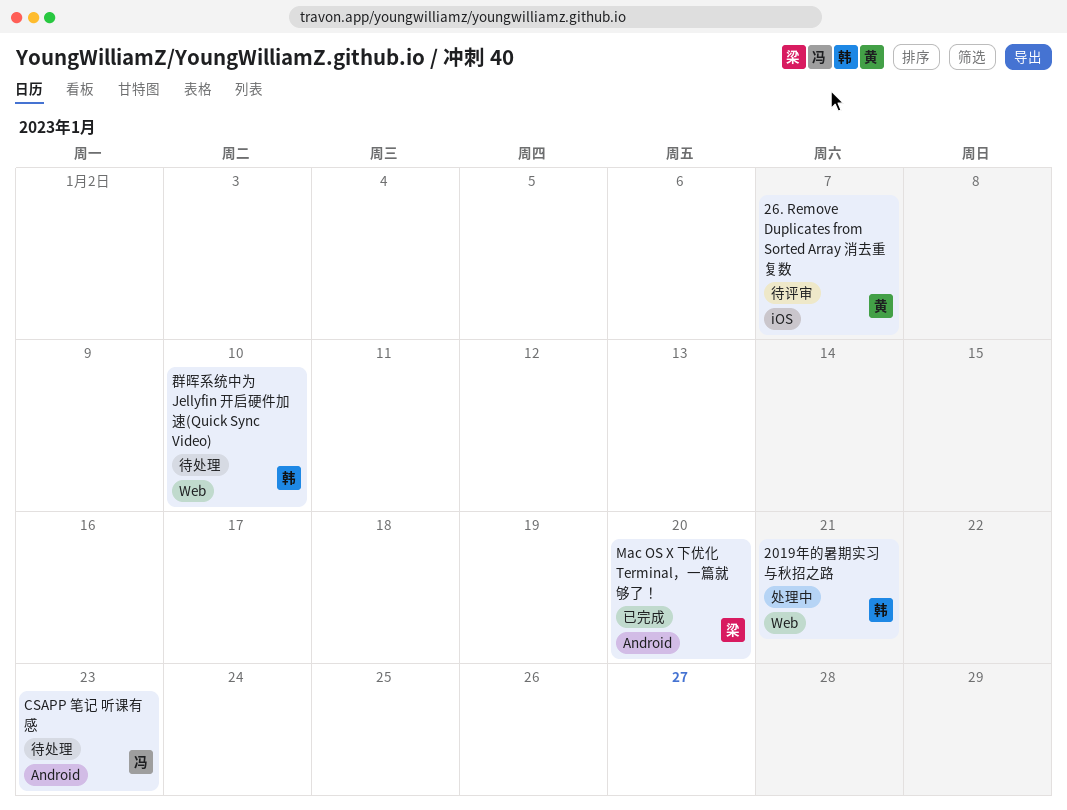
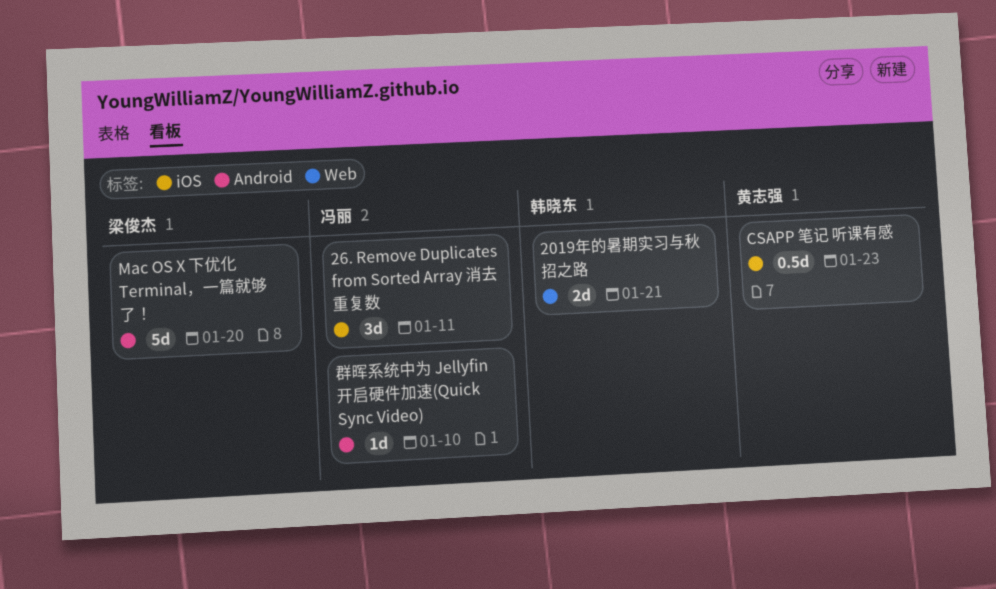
26. Remove Duplicates from Sorted Array 消去重复数, owner: 黄志强 -> 冯丽
26. Remove Duplicates from Sorted Array 消去重复数, due: Jan 7 -> Jan 11
CSAPP 笔记 听课有感, owner: 冯丽 -> 黄志强
CSAPP 笔记 听课有感, label: Android -> iOS
群晖系统中为 Jellyfin 开启硬件加速(Quick Sync Video), owner: 韩晓东 -> 冯丽
群晖系统中为 Jellyfin 开启硬件加速(Quick Sync Video), label: Web -> Android

